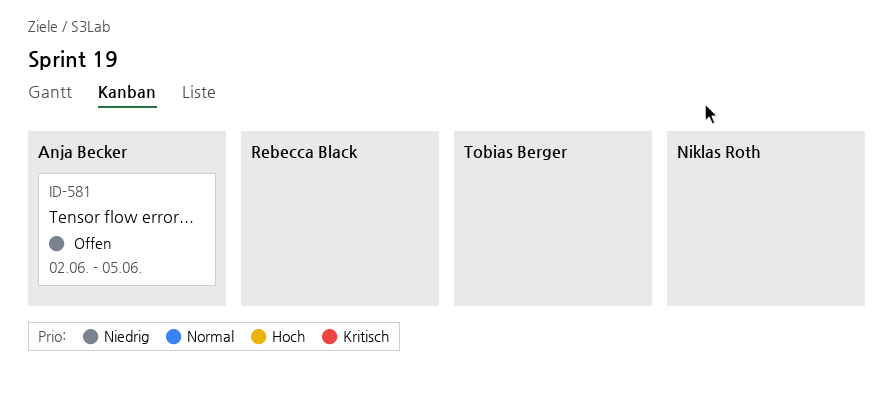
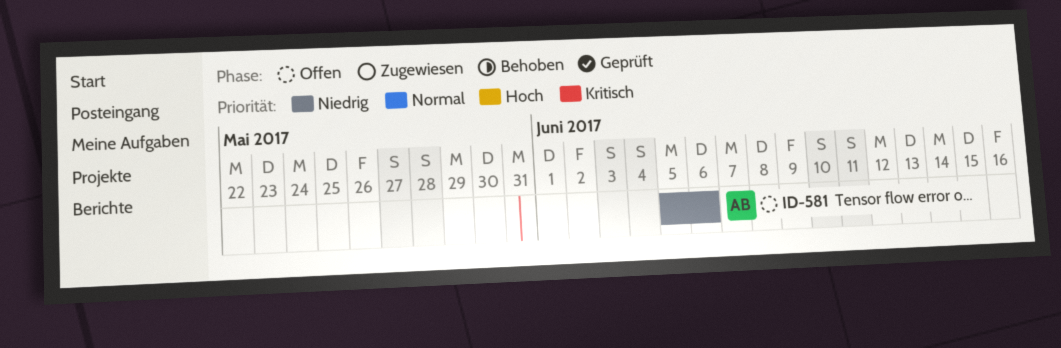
ID-581, start: Jun 2 -> Jun 5
ID-581, due: Jun 5 -> Jun 6

